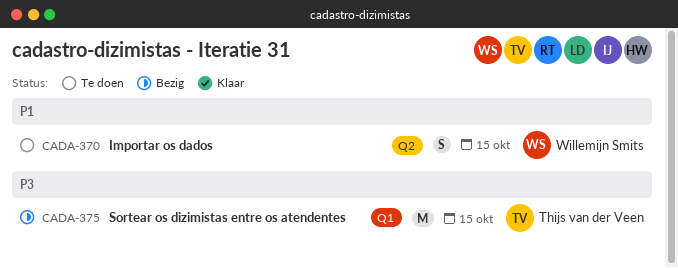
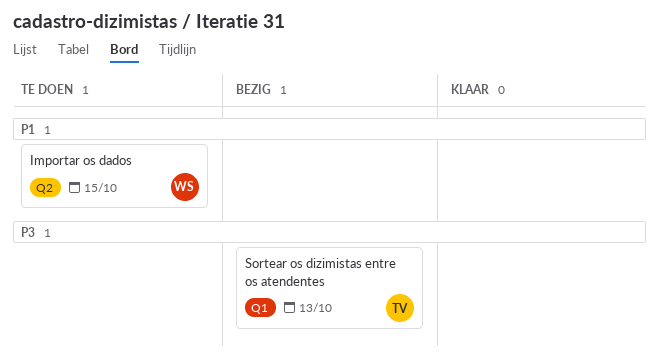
Sortear os dizimistas entre os atendentes, due: Oct 15 -> Oct 13

